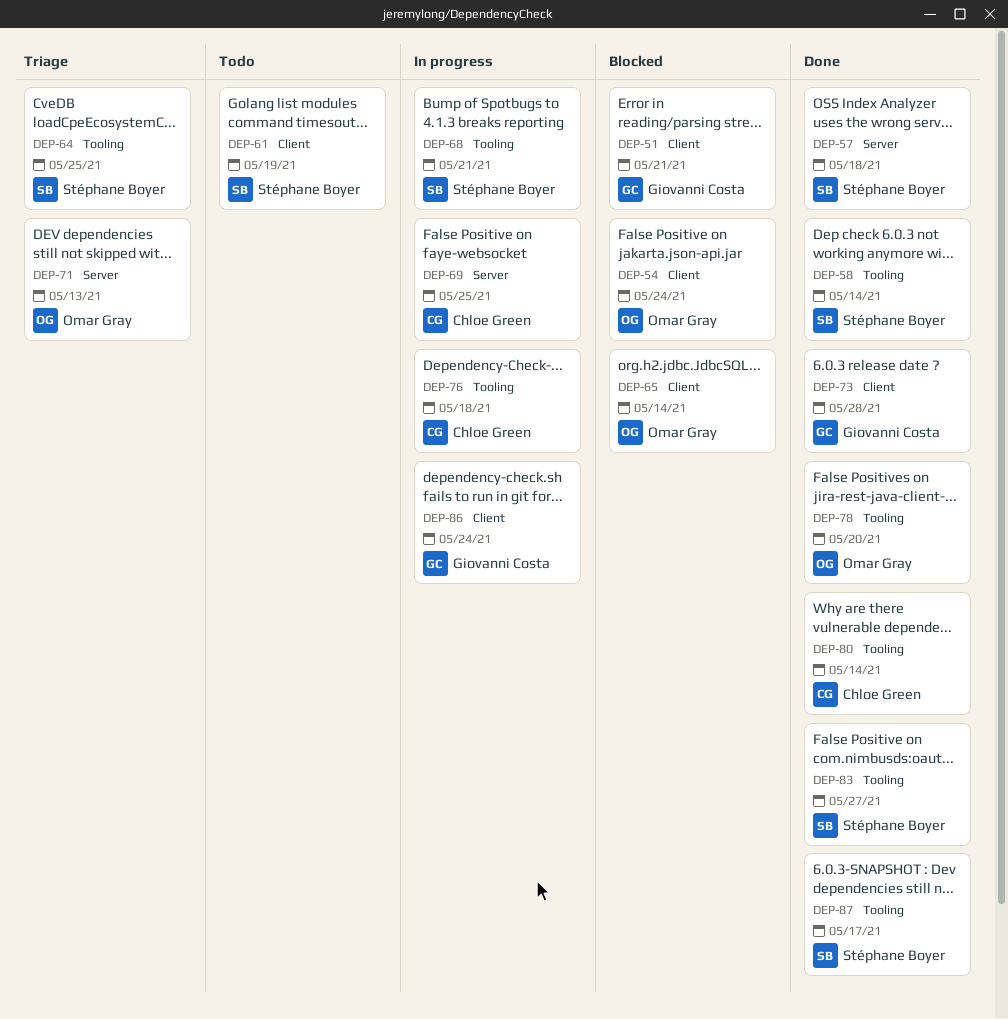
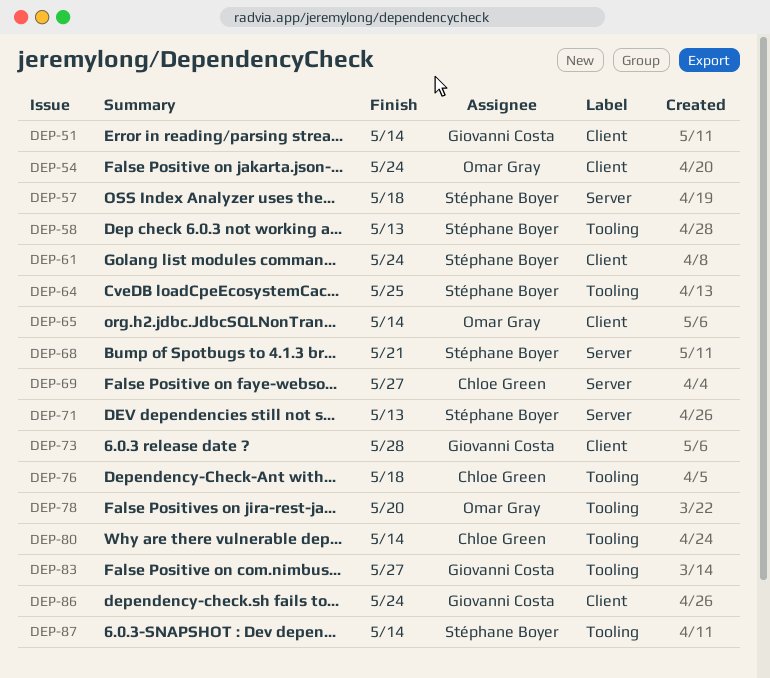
DEP-51, due: May 21 -> May 14
DEP-58, due: May 14 -> May 13
DEP-61, due: May 19 -> May 24
DEP-68, label: Tooling -> Server
DEP-69, due: May 25 -> May 27
DEP-71, owner: Omar Gray -> Stéphane Boyer
DEP-83, owner: Stéphane Boyer -> Giovanni Costa
DEP-87, due: May 17 -> May 14

